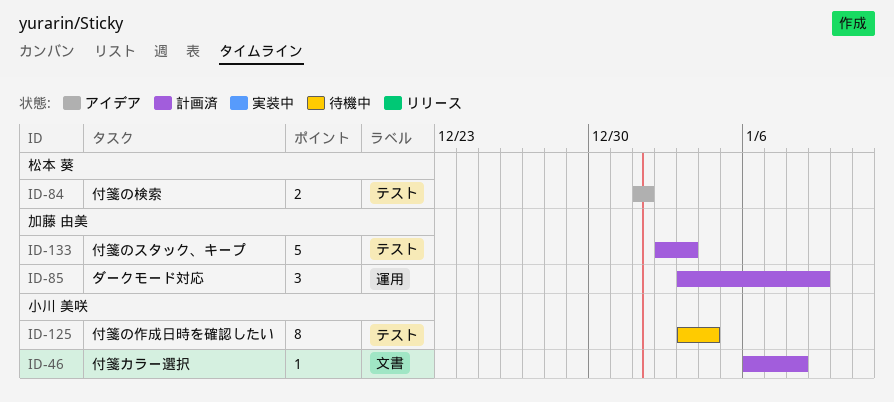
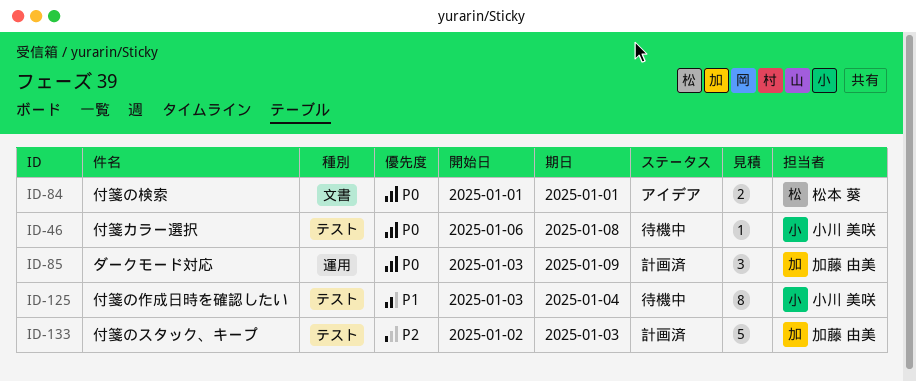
ID-46, status: 計画済 -> 待機中
ID-46, label: 文書 -> テスト
ID-84, label: テスト -> 文書

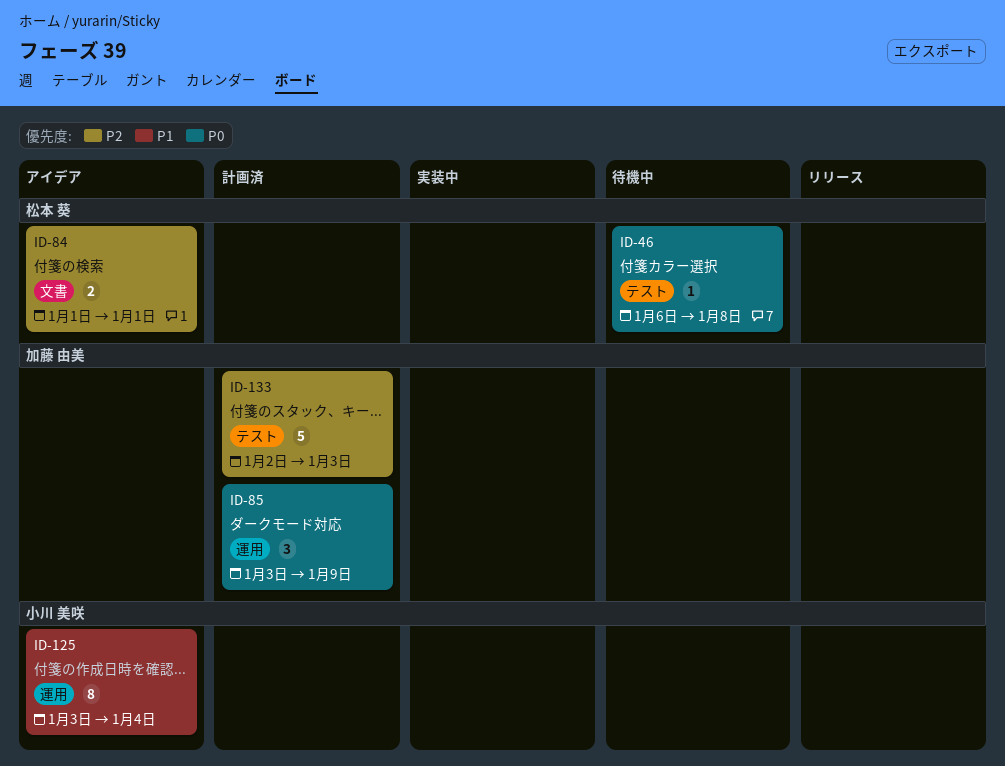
ID-46, owner: 小川 美咲 -> 松本 葵
ID-84, priority: P0 -> P2
ID-125, status: 待機中 -> アイデア
ID-125, label: テスト -> 運用

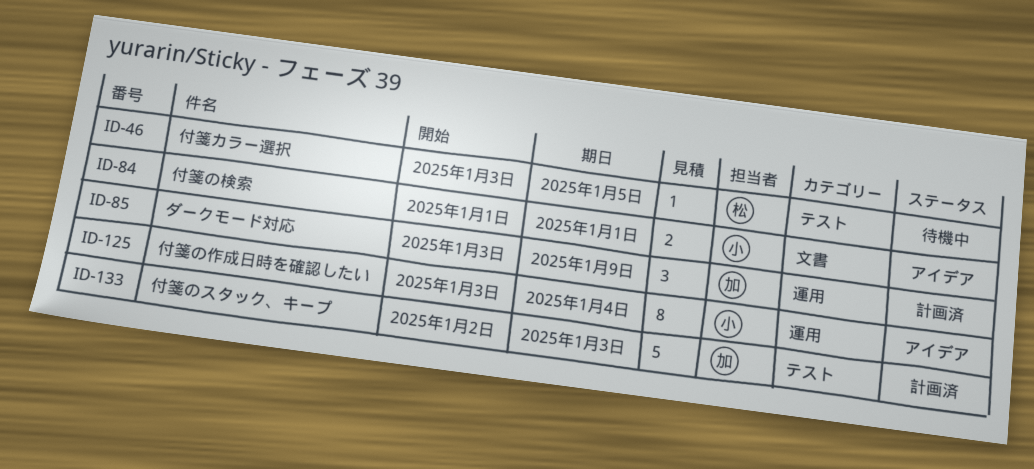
ID-46, start: Jan 6 -> Jan 3
ID-46, due: Jan 8 -> Jan 5
ID-84, owner: 松本 葵 -> 小川 美咲

